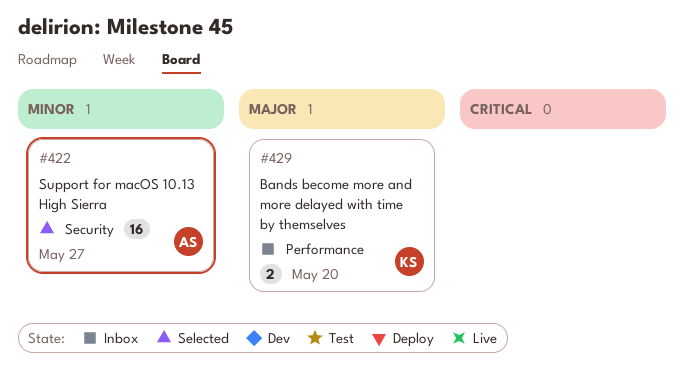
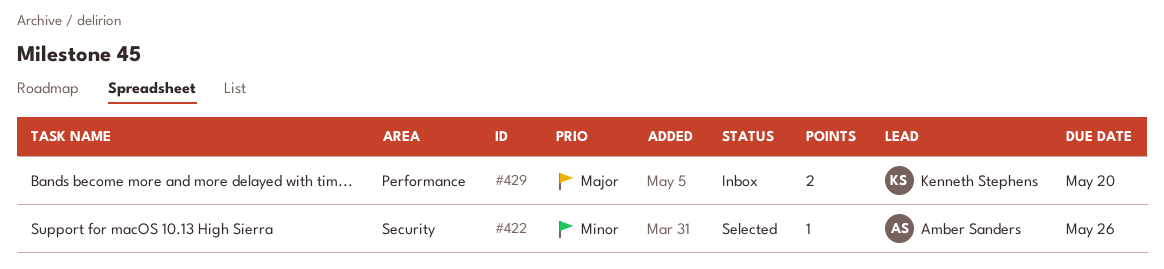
#422, estimate: 16 -> 1
#422, due: May 27 -> May 26

